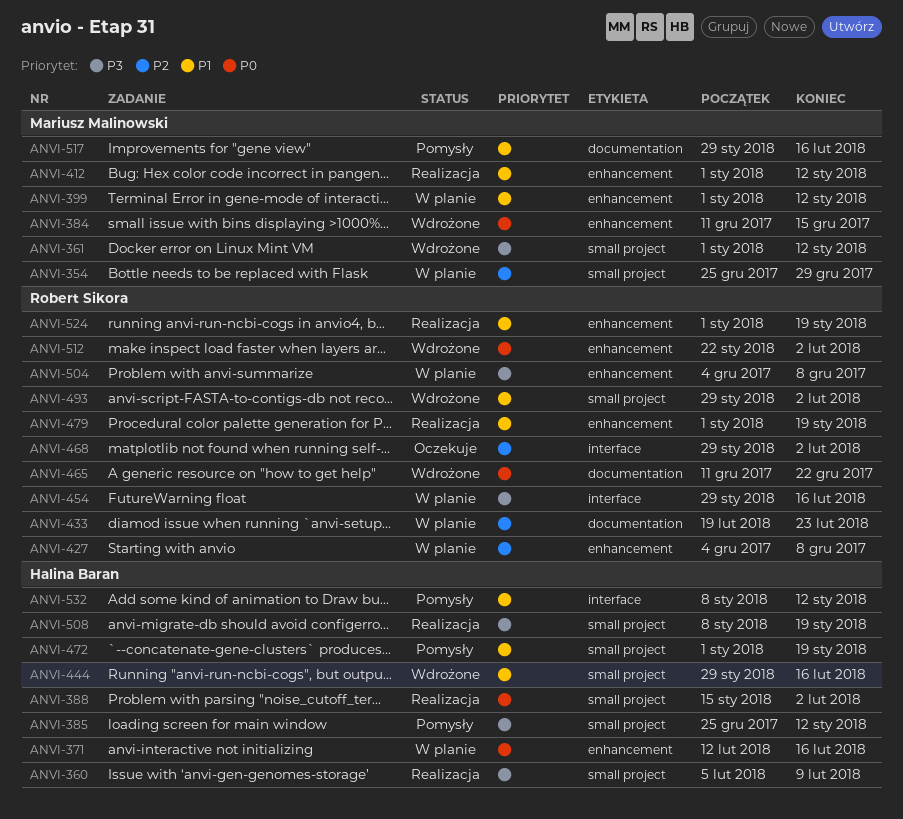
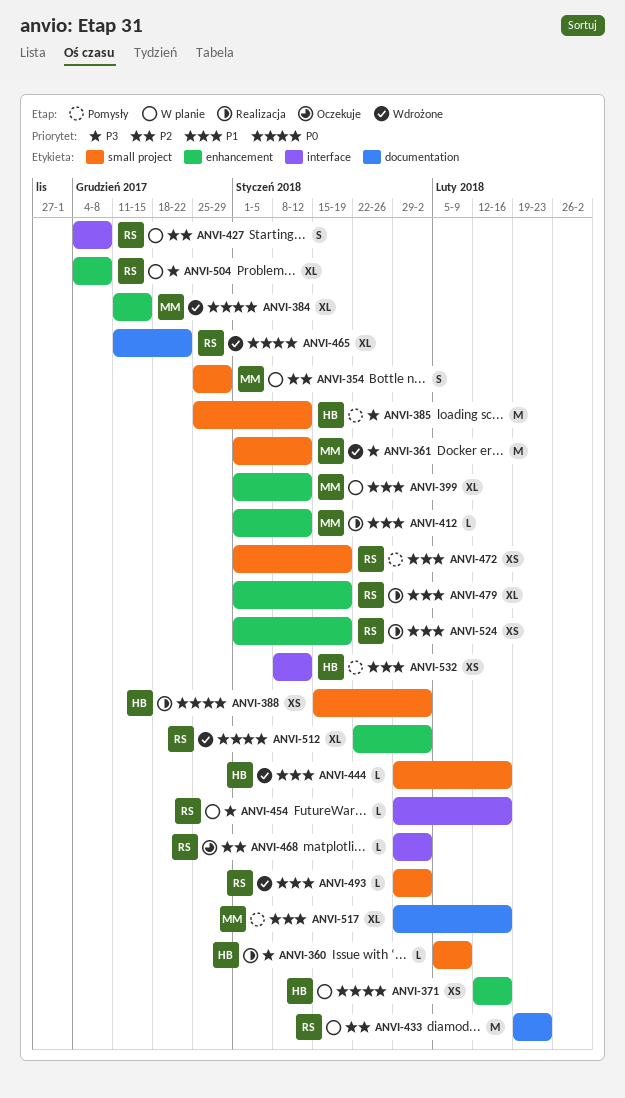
ANVI-427, label: enhancement -> interface
ANVI-472, owner: Halina Baran -> Robert Sikora
ANVI-508: present -> none

